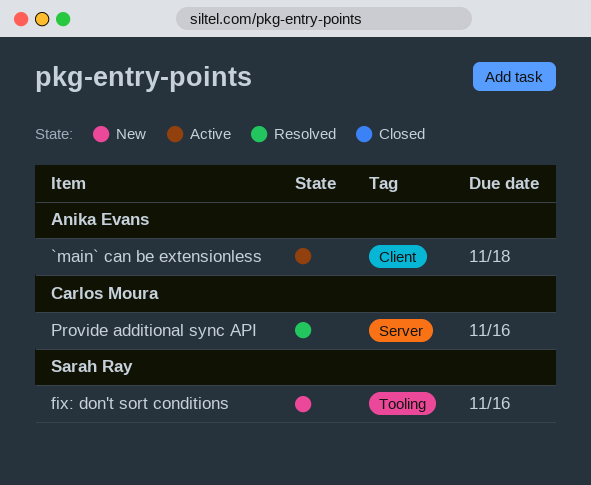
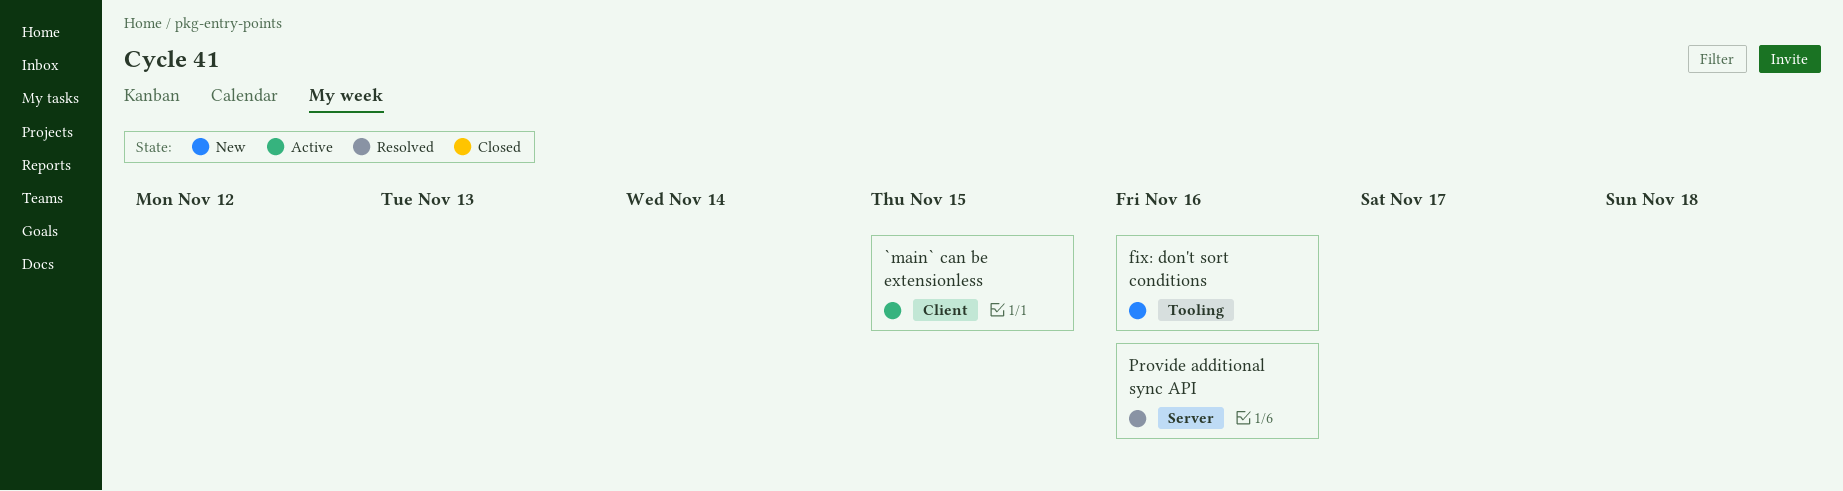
`main` can be extensionless, due: Nov 18 -> Nov 15

